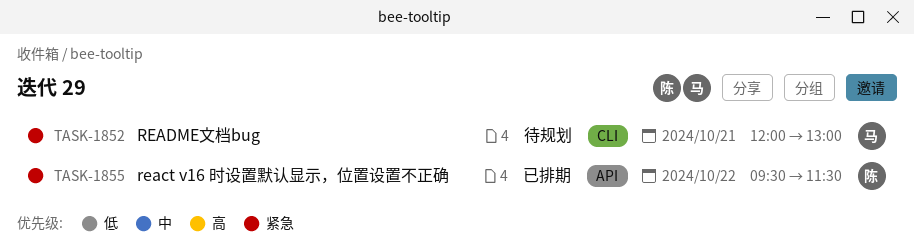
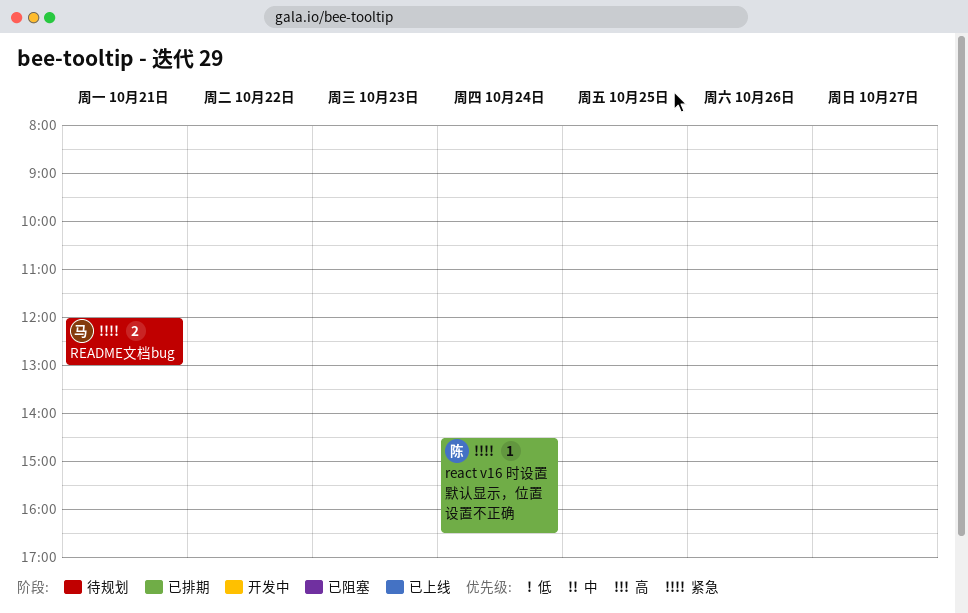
react v16 时设置默认显示，位置设置不正确, day: Oct 22 -> Oct 24
react v16 时设置默认显示，位置设置不正确, begins: 09:30 -> 14:30
react v16 时设置默认显示，位置设置不正确, ends: 11:30 -> 16:30

